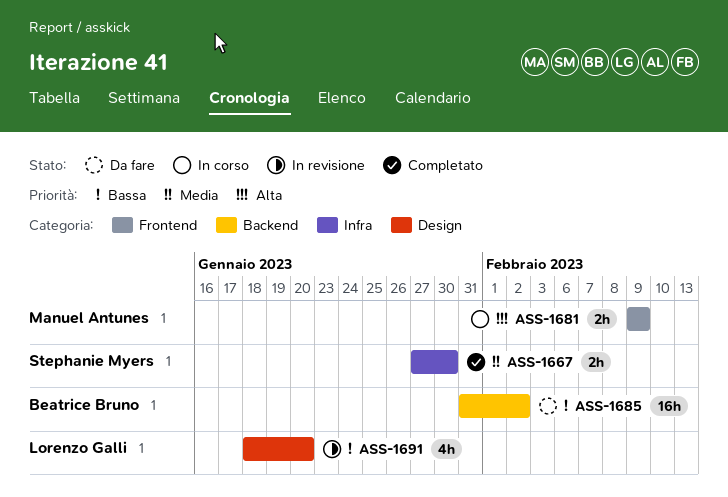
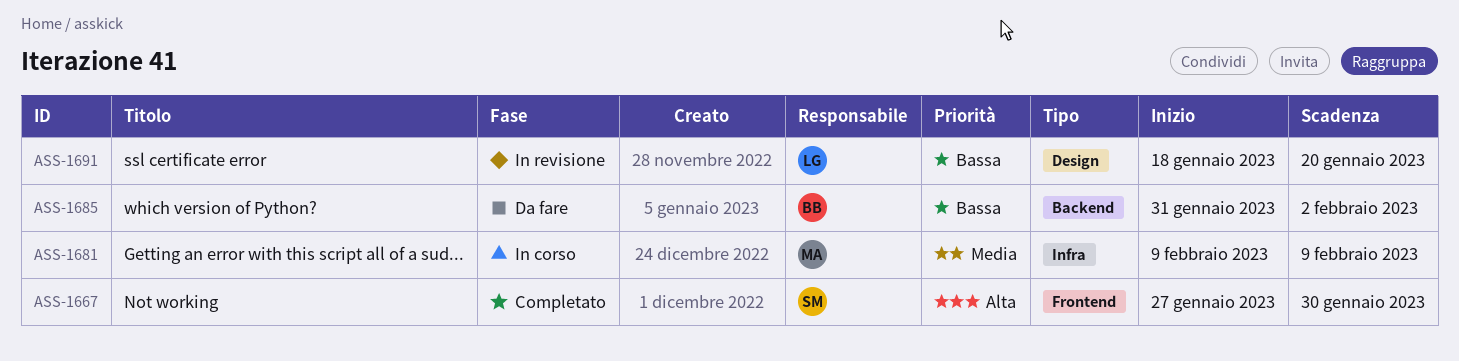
ASS-1667, priority: Media -> Alta
ASS-1667, label: Infra -> Frontend
ASS-1681, priority: Alta -> Media
ASS-1681, label: Frontend -> Infra

